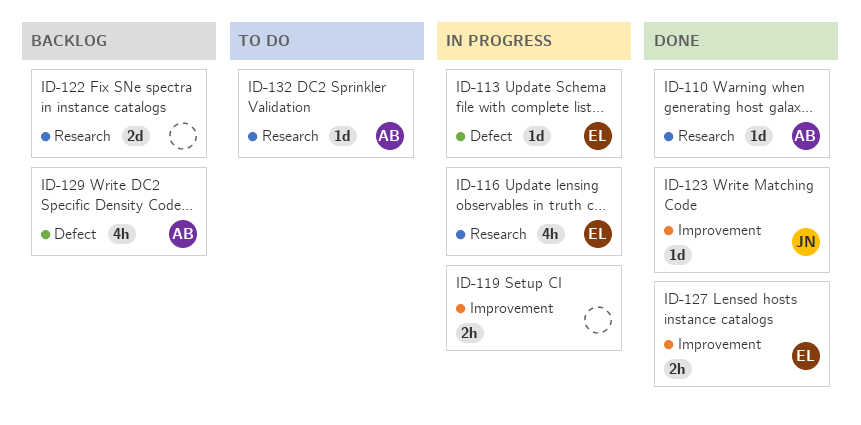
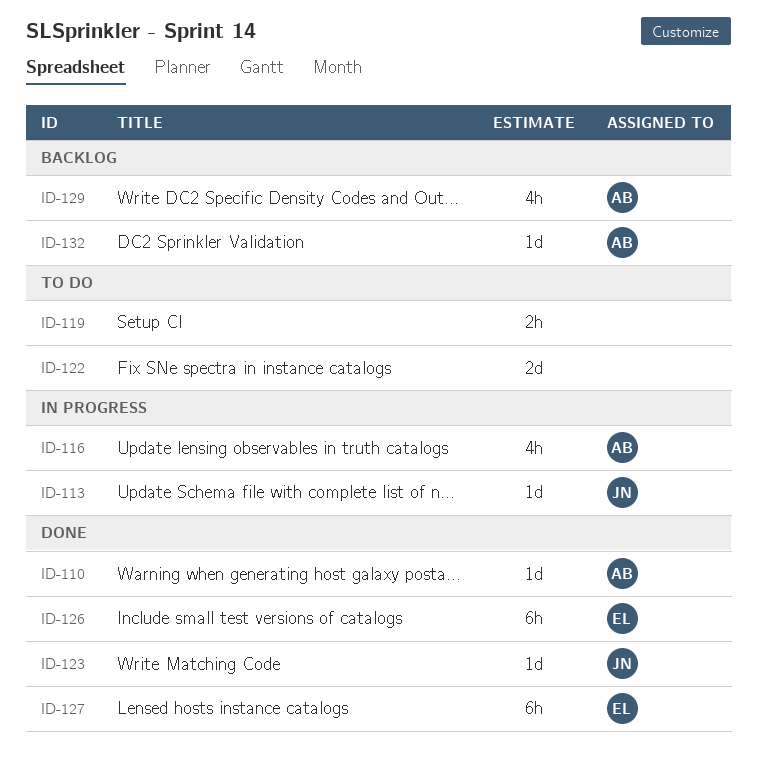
ID-113, owner: EL -> JN
ID-116, owner: EL -> AB
ID-119, status: In progress -> To do
ID-122, status: Backlog -> To do
ID-126: none -> present
ID-127, estimate: 2h -> 6h
ID-132, status: To do -> Backlog

